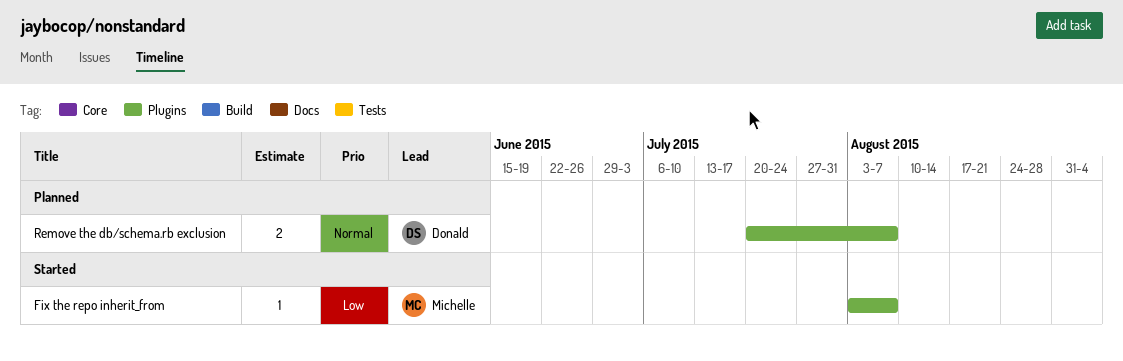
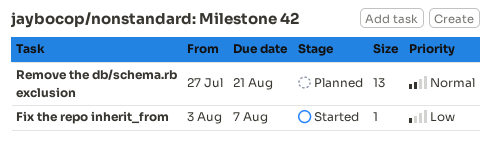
Remove the db/schema.rb exclusion, estimate: 2 -> 13
Remove the db/schema.rb exclusion, start: Jul 20 -> Jul 27
Remove the db/schema.rb exclusion, due: Aug 7 -> Aug 21

